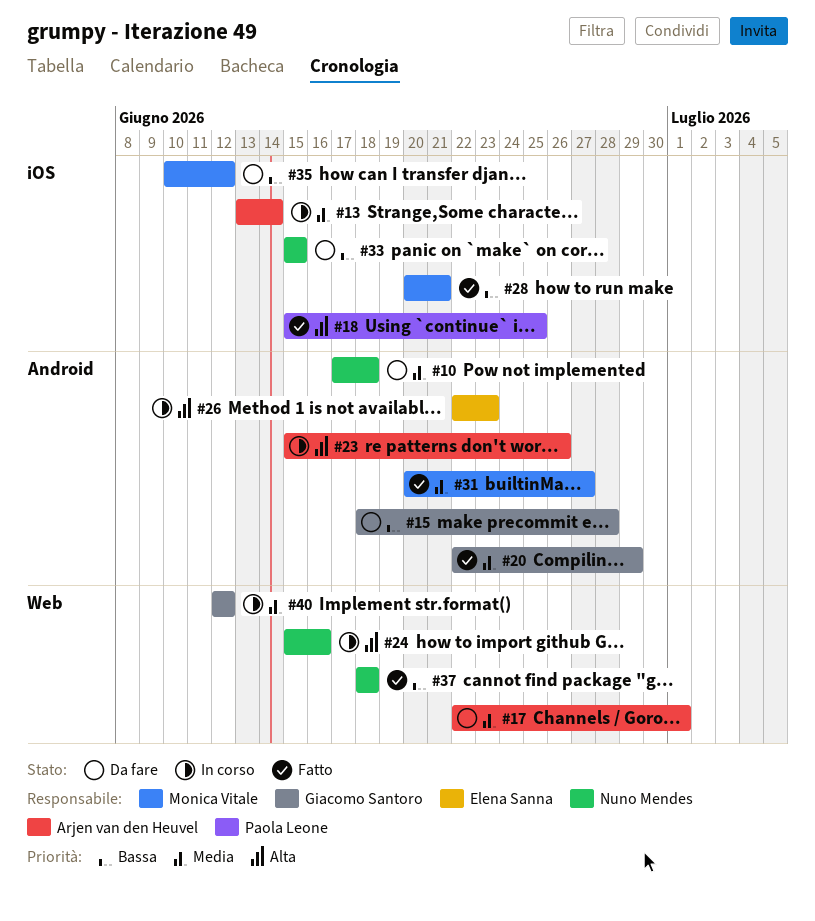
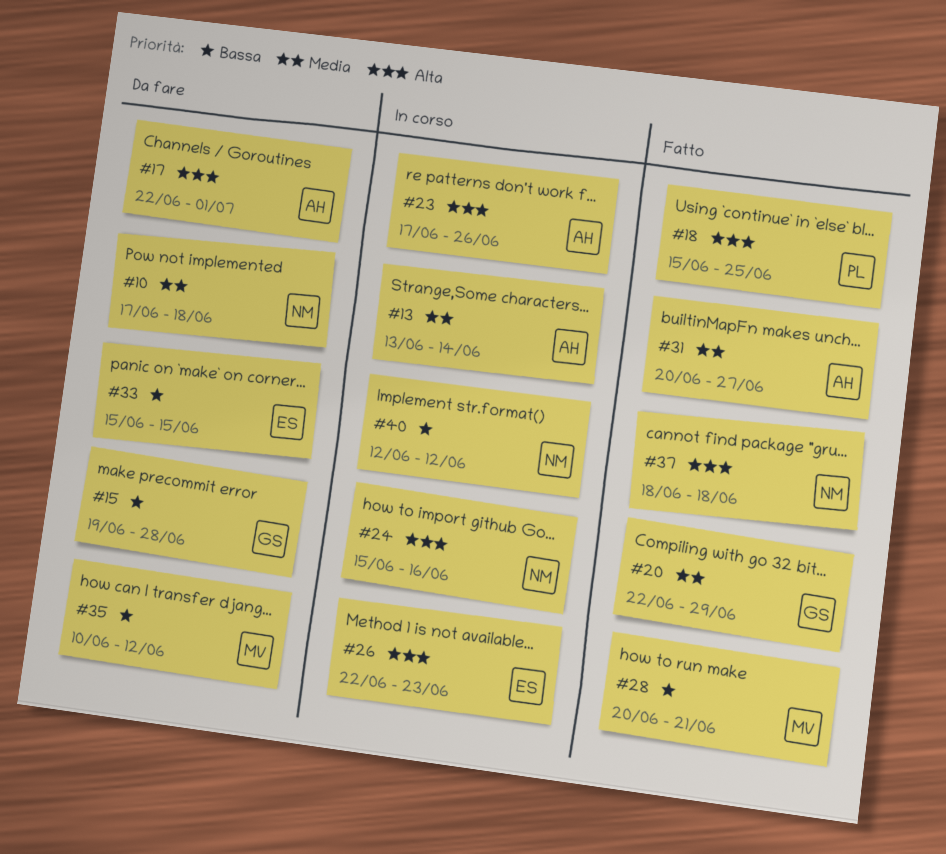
#15, start: Jun 18 -> Jun 19
#17, priority: Media -> Alta
#23, start: Jun 15 -> Jun 17
#31, owner: Monica Vitale -> Arjen van den Heuvel
#33, owner: Nuno Mendes -> Elena Sanna
#37, priority: Bassa -> Alta
#40, owner: Giacomo Santoro -> Nuno Mendes
#40, priority: Media -> Bassa

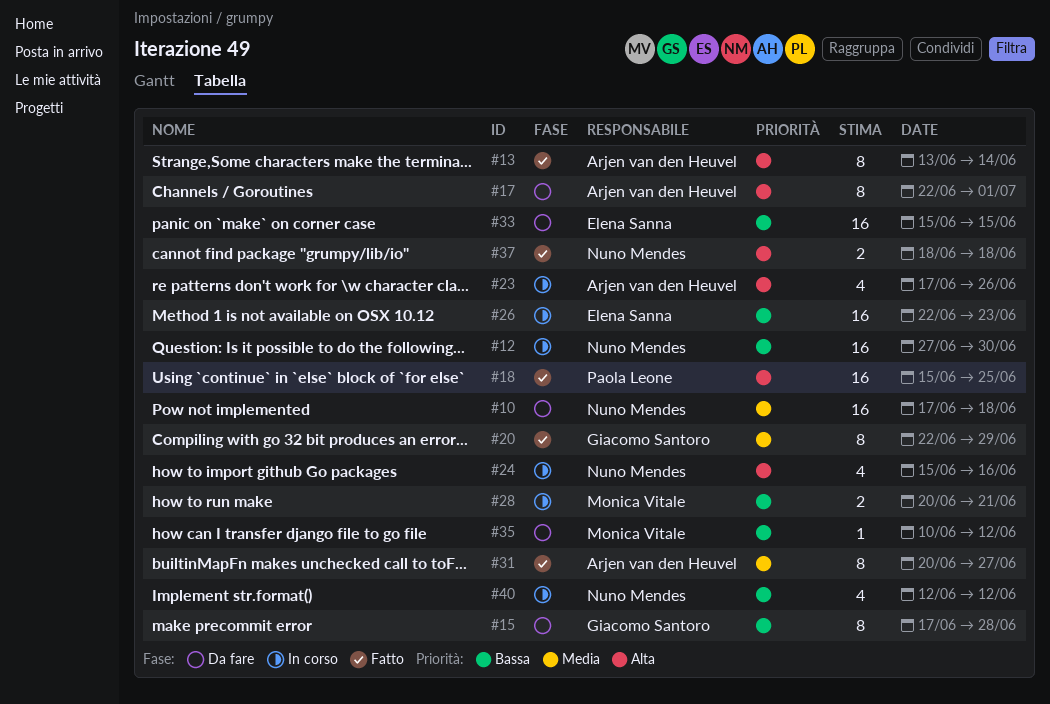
#12: none -> present
#13, status: In corso -> Fatto
#13, priority: Media -> Alta
#15, start: Jun 19 -> Jun 17
#26, priority: Alta -> Bassa
#28, status: Fatto -> In corso

